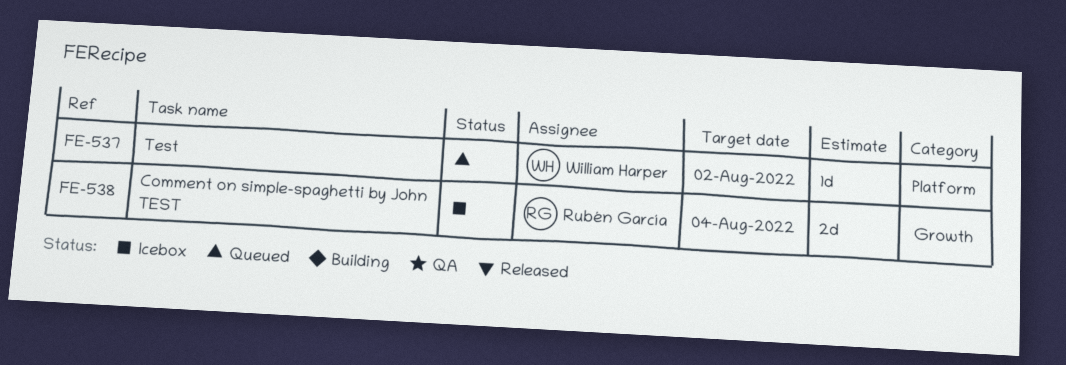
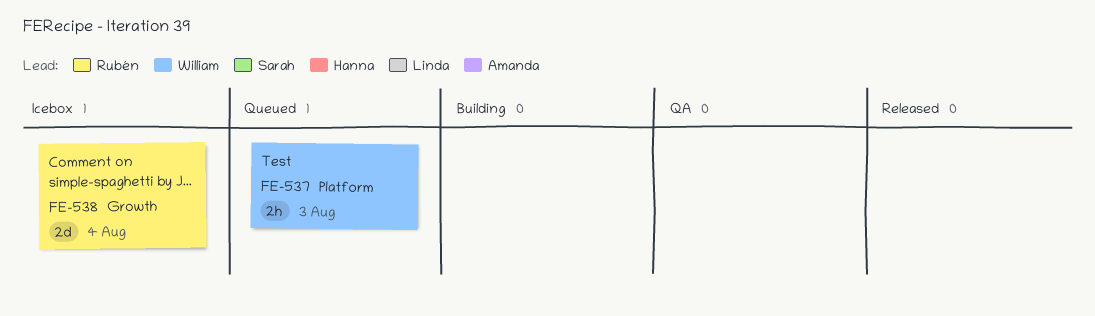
FE-537, estimate: 1d -> 2h
FE-537, due: Aug 2 -> Aug 3

